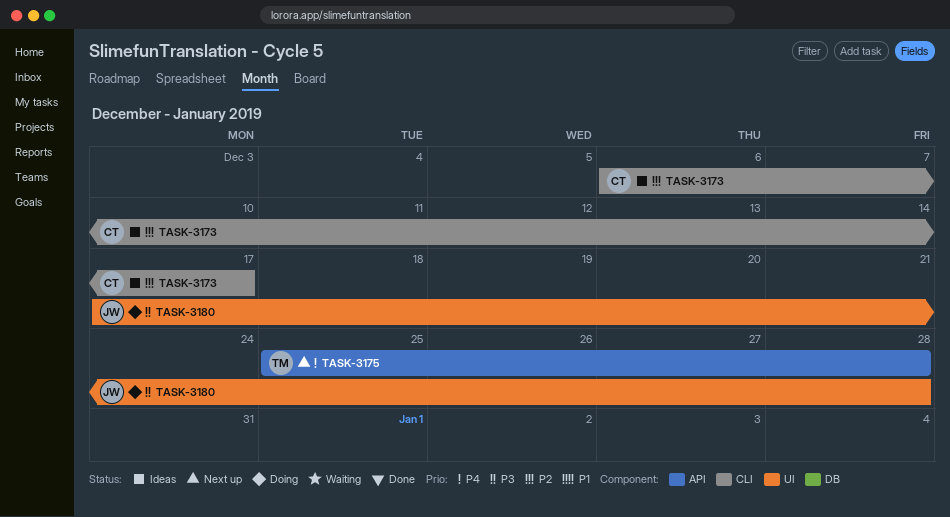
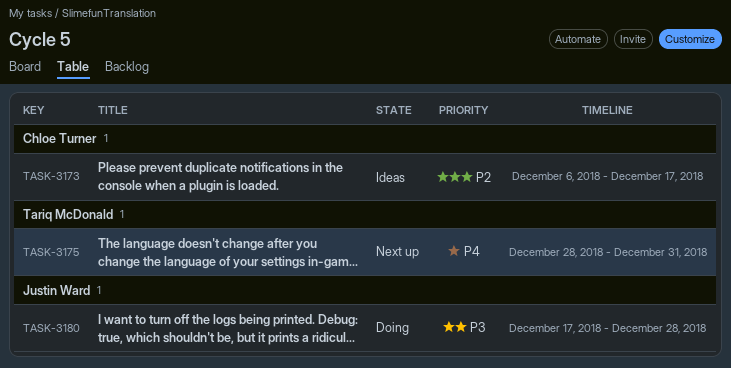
TASK-3175, start: Dec 25 -> Dec 28
TASK-3175, due: Dec 28 -> Dec 31

